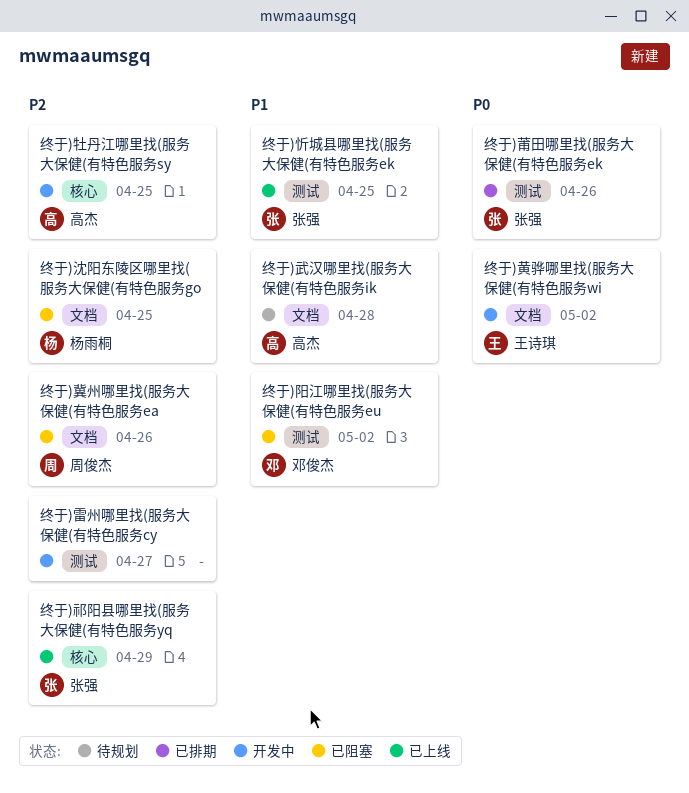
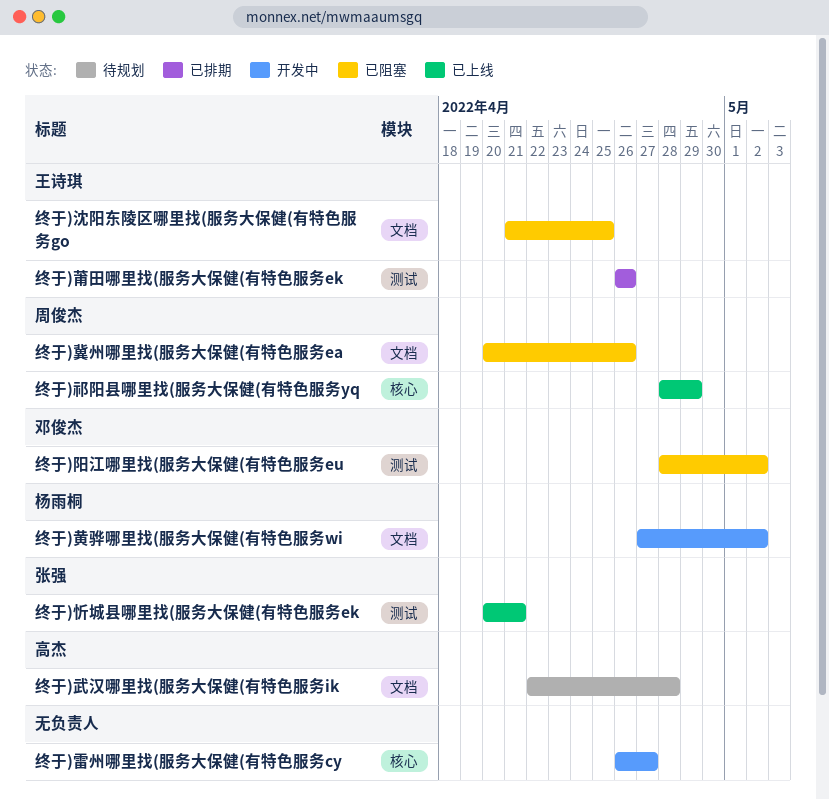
终于)忻城县哪里找(服务大保健(有特色服务ek, due: Apr 25 -> Apr 21
终于)沈阳东陵区哪里找(服务大保健(有特色服务go, owner: 杨雨桐 -> 王诗琪
终于)牡丹江哪里找(服务大保健(有特色服务sy: present -> none
终于)祁阳县哪里找(服务大保健(有特色服务yq, owner: 张强 -> 周俊杰
终于)莆田哪里找(服务大保健(有特色服务ek, owner: 张强 -> 王诗琪
终于)雷州哪里找(服务大保健(有特色服务cy, label: 测试 -> 核心
终于)黄骅哪里找(服务大保健(有特色服务wi, owner: 王诗琪 -> 杨雨桐

